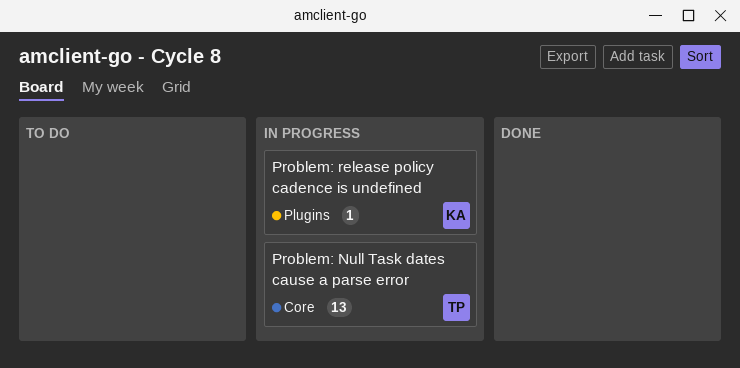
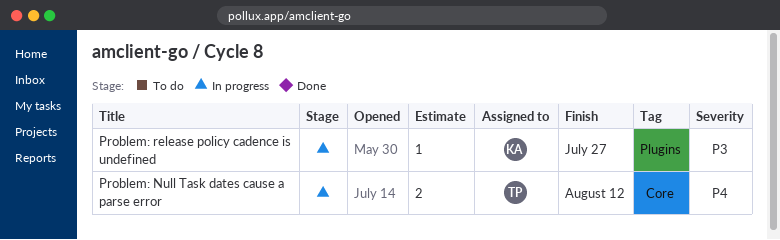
Problem: Null Task dates cause a parse error, estimate: 13 -> 2

